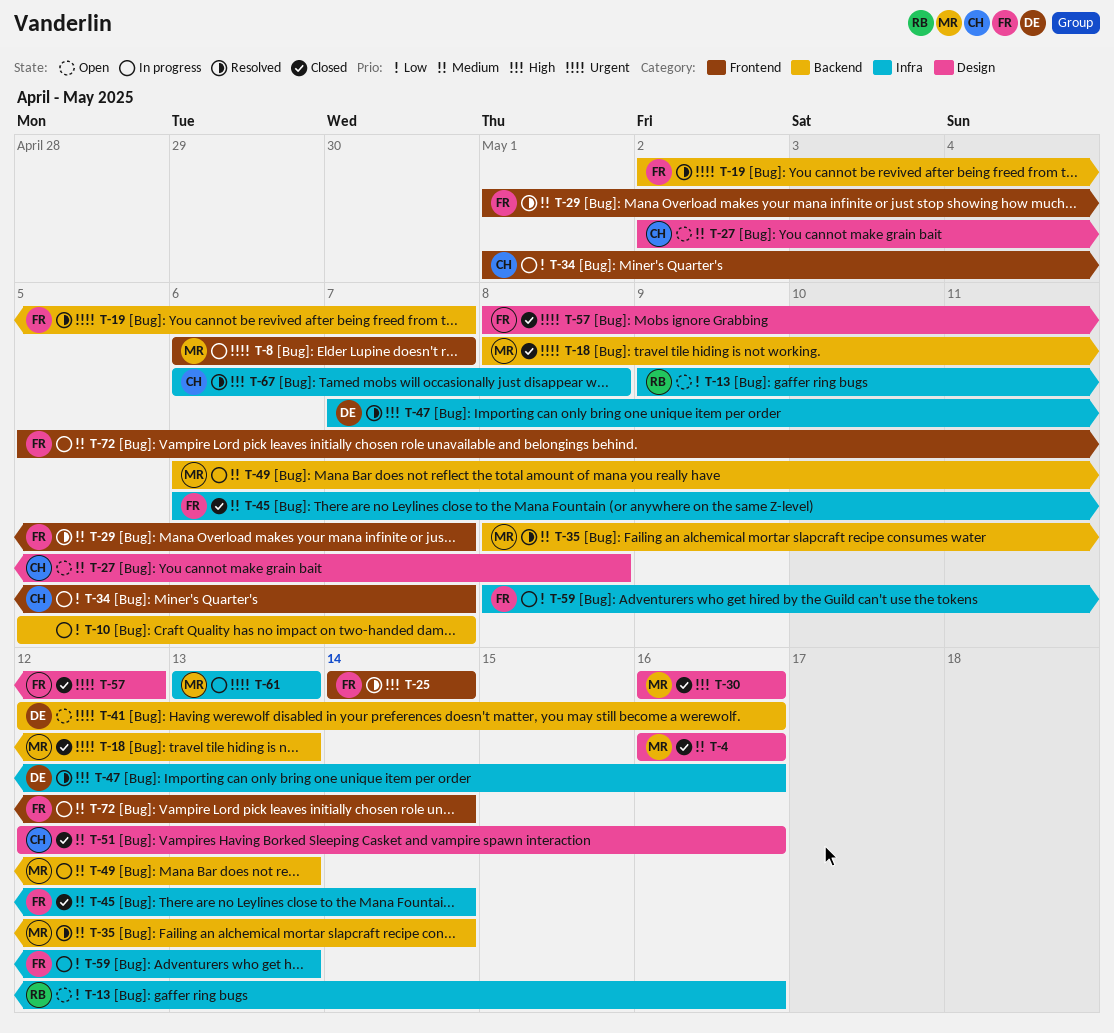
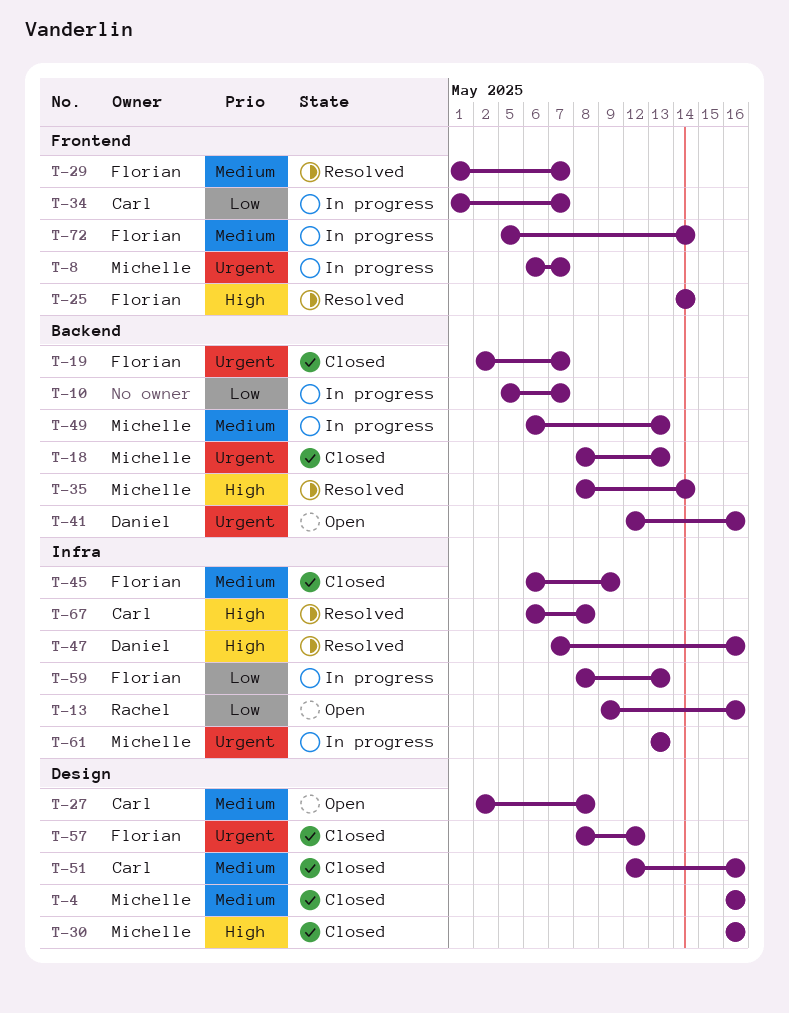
T-19, status: Resolved -> Closed
T-35, priority: Medium -> High
T-45, due: May 14 -> May 9

